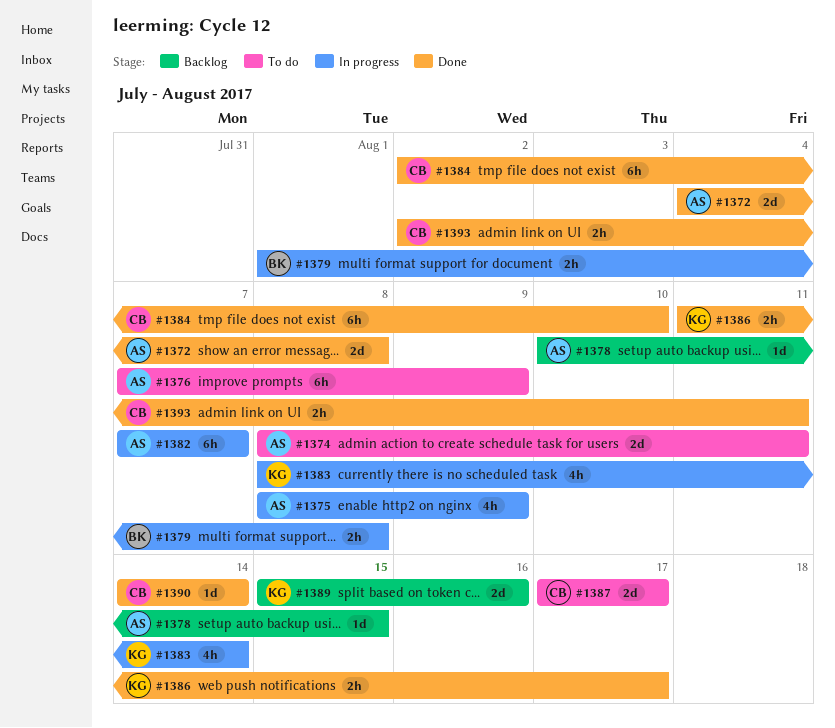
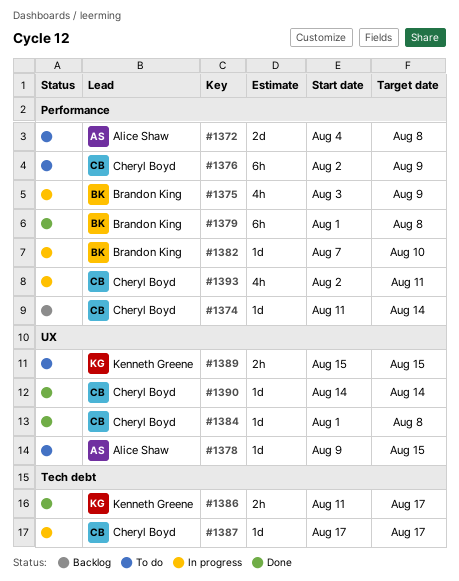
#1372, status: Done -> To do
#1374, status: To do -> Backlog
#1374, owner: Alice Shaw -> Cheryl Boyd
#1374, estimate: 2d -> 1d
#1374, start: Aug 8 -> Aug 11
#1374, due: Aug 11 -> Aug 14
#1375, owner: Alice Shaw -> Brandon King
#1375, start: Aug 8 -> Aug 3
#1376, owner: Alice Shaw -> Cheryl Boyd
#1376, start: Aug 7 -> Aug 2
#1378, status: Backlog -> To do
#1378, start: Aug 10 -> Aug 9
#1379, status: In progress -> Done
#1379, estimate: 2h -> 6h
#1382, owner: Alice Shaw -> Brandon King
#1382, estimate: 6h -> 1d
#1382, due: Aug 7 -> Aug 10
#1383: present -> none
#1384, estimate: 6h -> 1d
#1384, start: Aug 2 -> Aug 1
#1384, due: Aug 10 -> Aug 8
#1387, status: To do -> In progress
#1387, estimate: 2d -> 1d
#1389, status: Backlog -> To do
#1389, estimate: 2d -> 2h
#1389, due: Aug 16 -> Aug 15
#1393, status: Done -> In progress
#1393, estimate: 2h -> 4h

